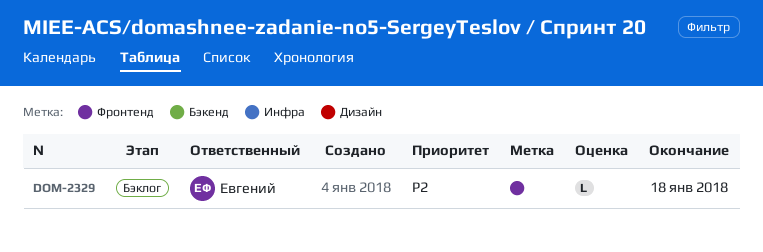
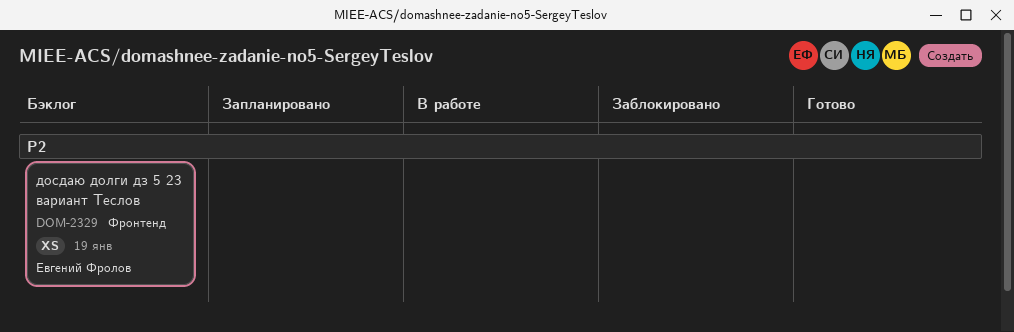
DOM-2329, estimate: L -> XS
DOM-2329, due: Jan 18 -> Jan 19

